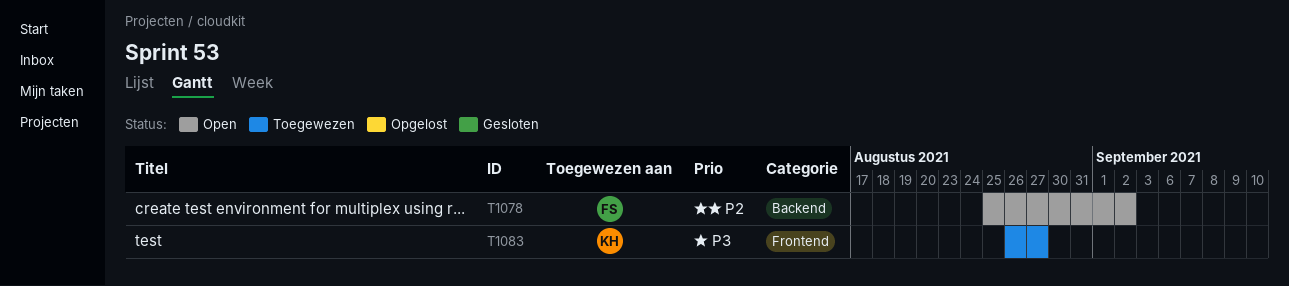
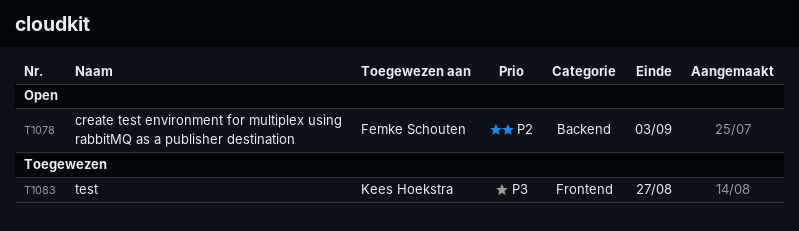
T1078, due: Sep 2 -> Sep 3

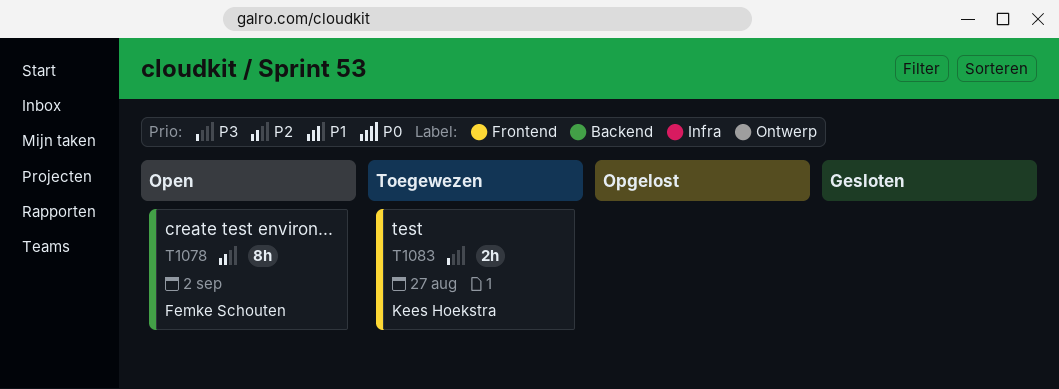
T1078, due: Sep 3 -> Sep 2

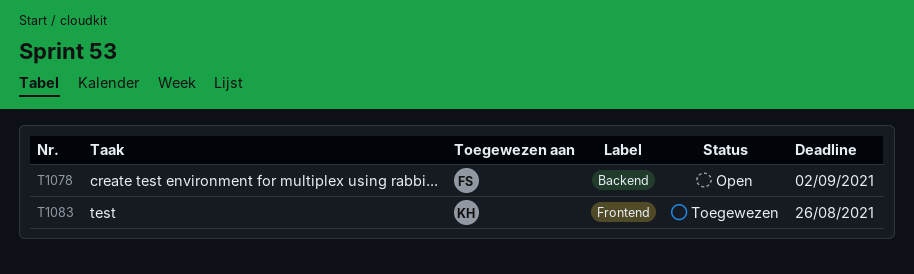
T1083, due: Aug 27 -> Aug 26

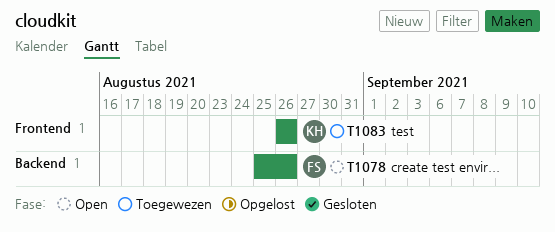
T1078, due: Sep 2 -> Aug 26

